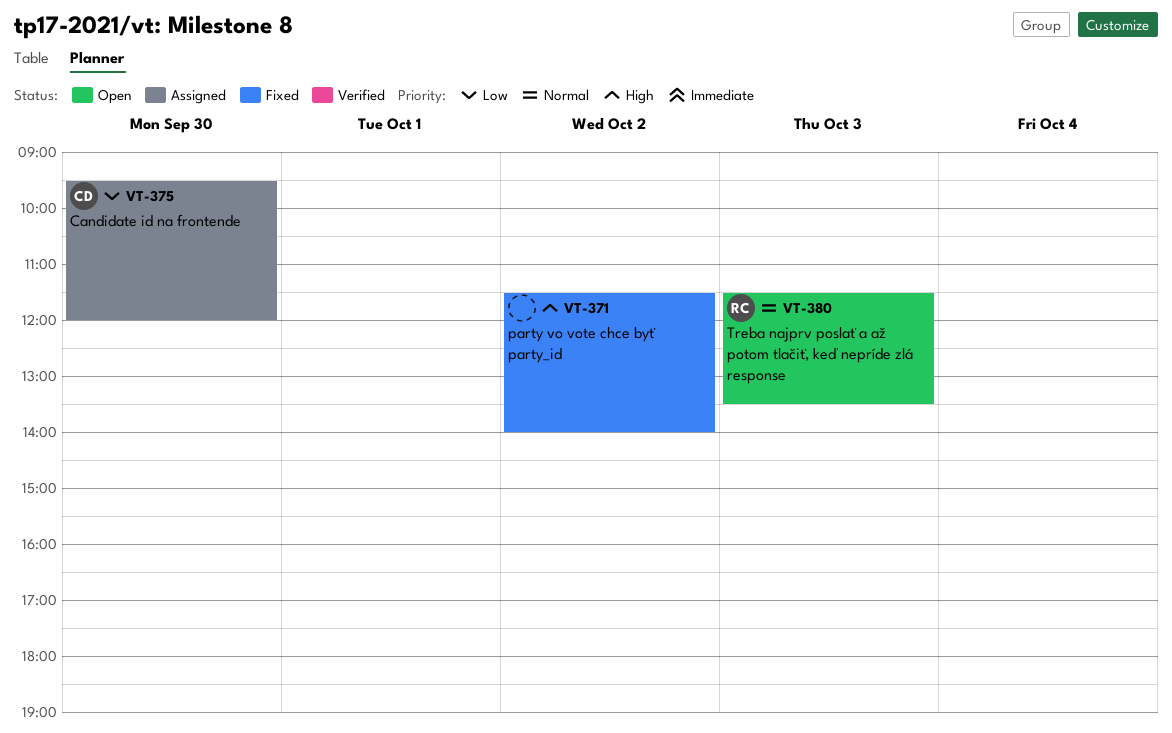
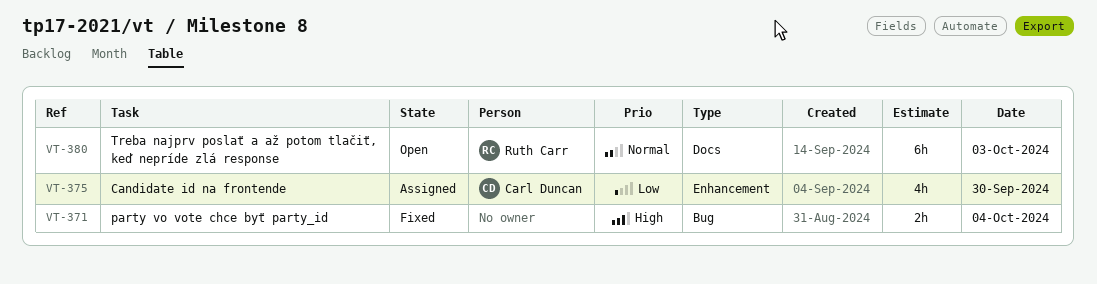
VT-371, day: Oct 2 -> Oct 4

